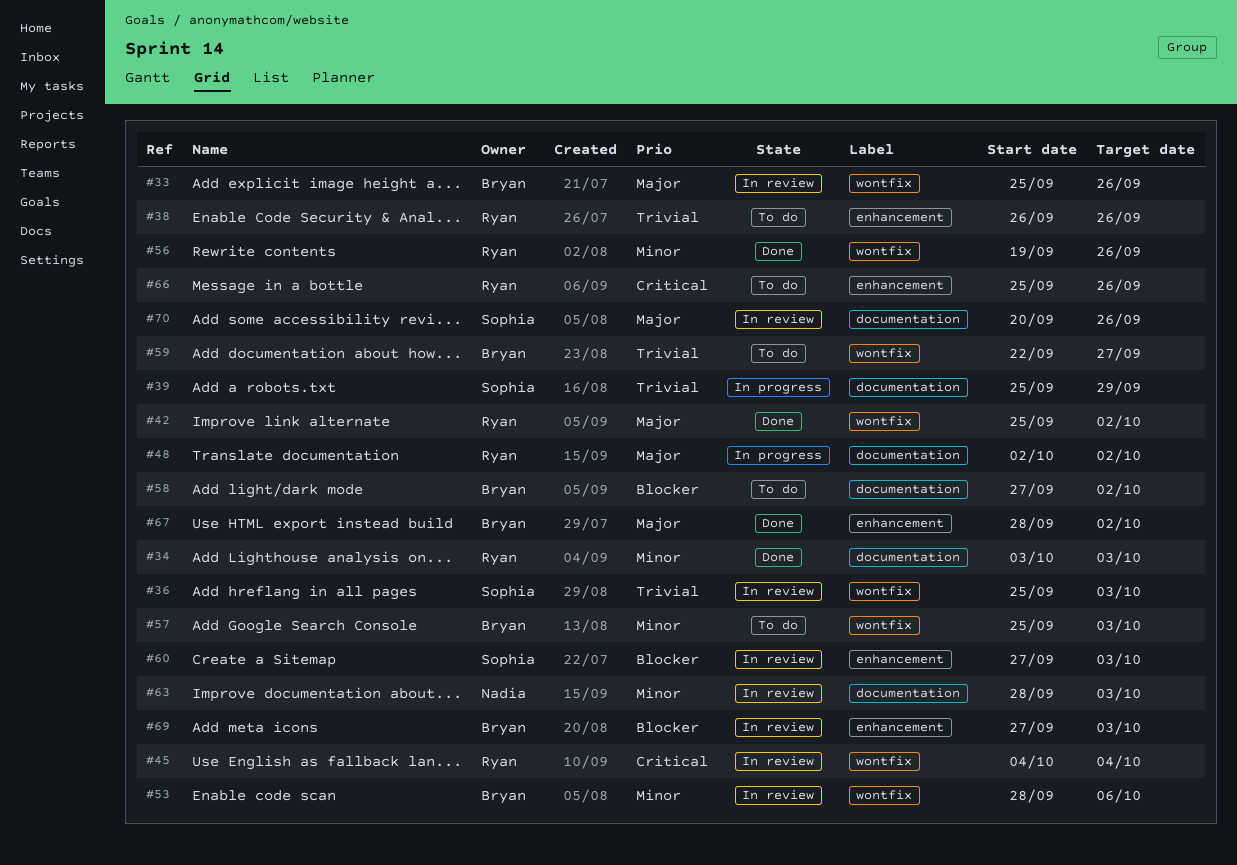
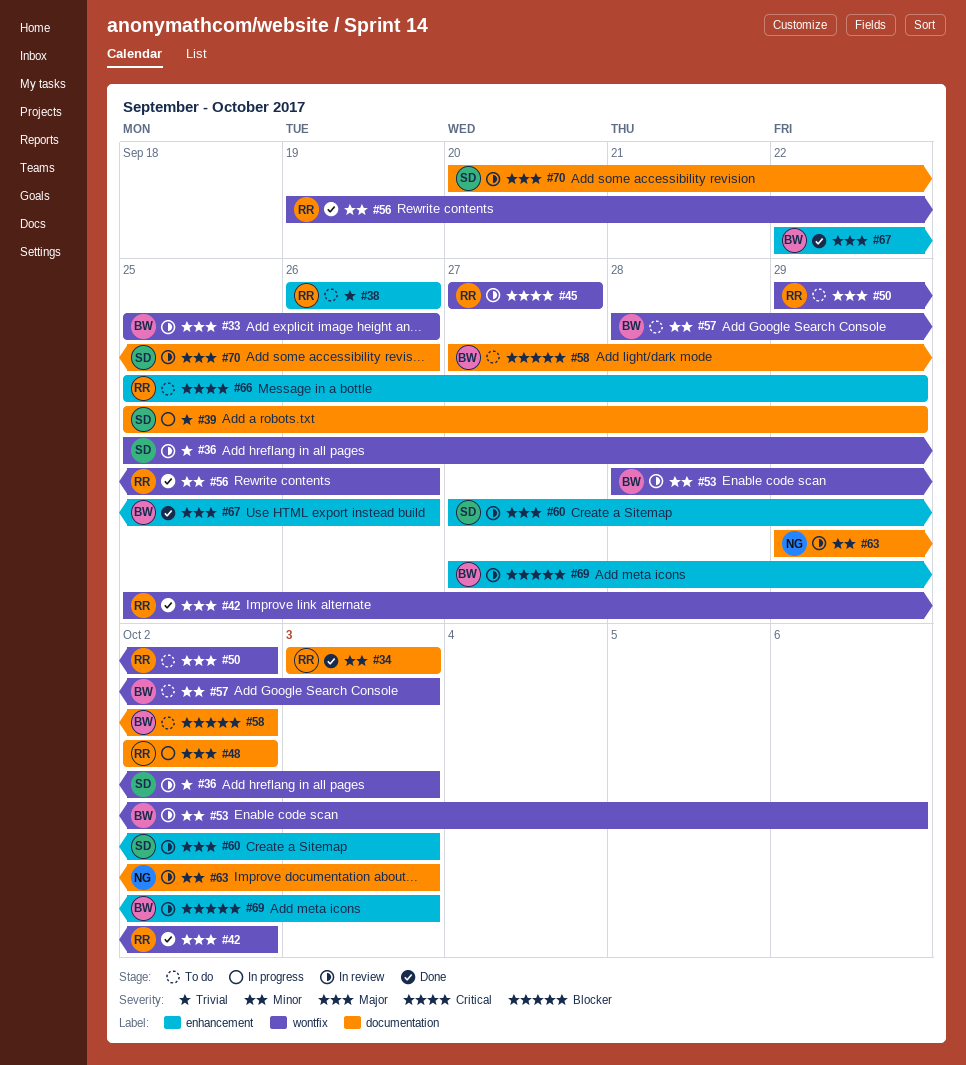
#45, start: Oct 4 -> Sep 27
#45, due: Oct 4 -> Sep 27
#50: none -> present
#57, start: Sep 25 -> Sep 28
#59: present -> none
#60, priority: Blocker -> Major
#63, start: Sep 28 -> Sep 29
#66, due: Sep 26 -> Sep 29
#67, start: Sep 28 -> Sep 22
#67, due: Oct 2 -> Sep 26

